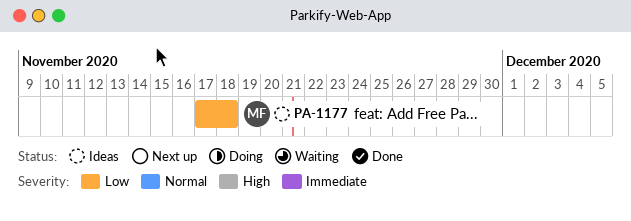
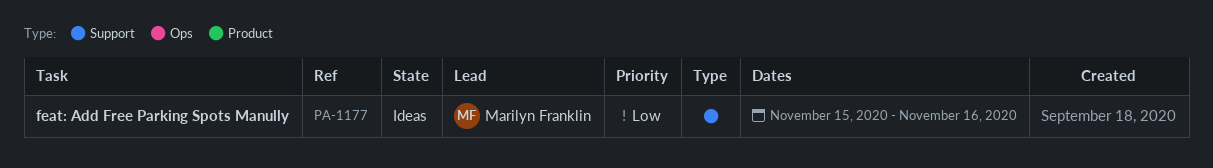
PA-1177, start: Nov 17 -> Nov 15
PA-1177, due: Nov 18 -> Nov 16

